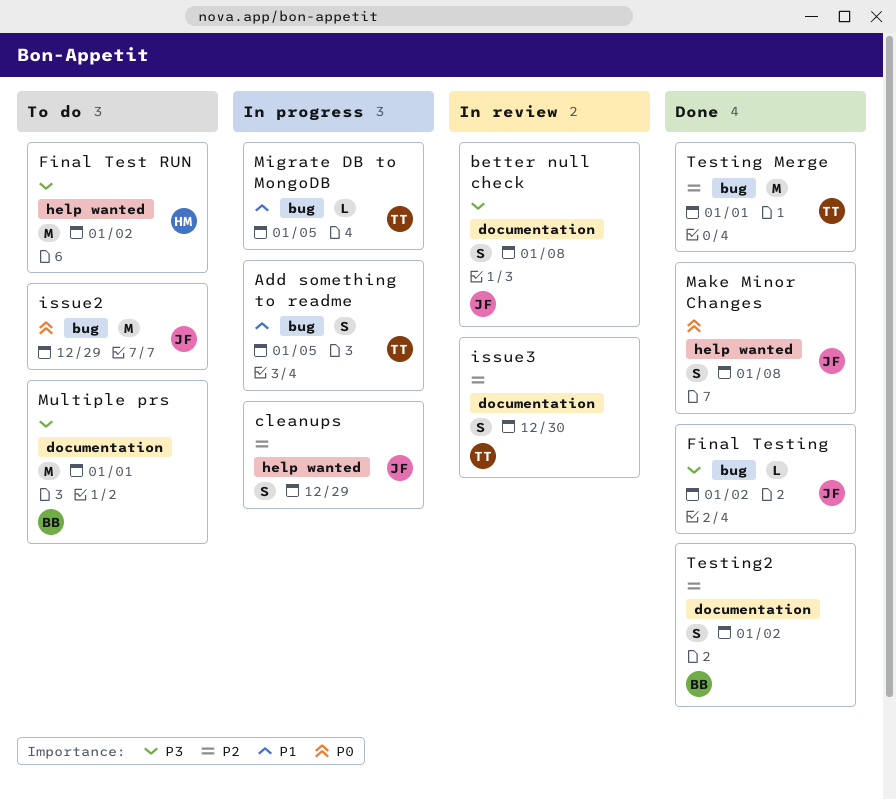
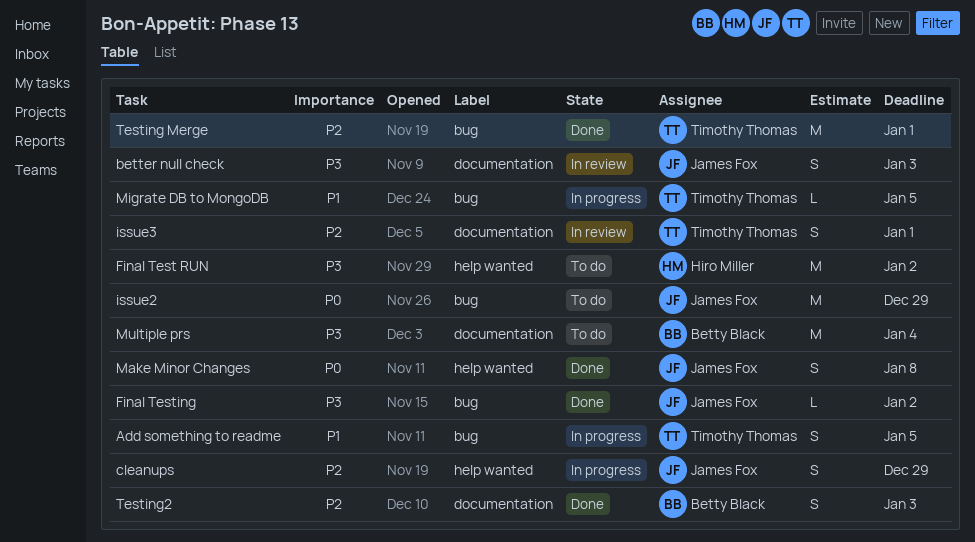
better null check, due: Jan 8 -> Jan 3
issue3, due: Dec 30 -> Jan 1
Multiple prs, due: Jan 1 -> Jan 4
Testing2, due: Jan 2 -> Jan 3

